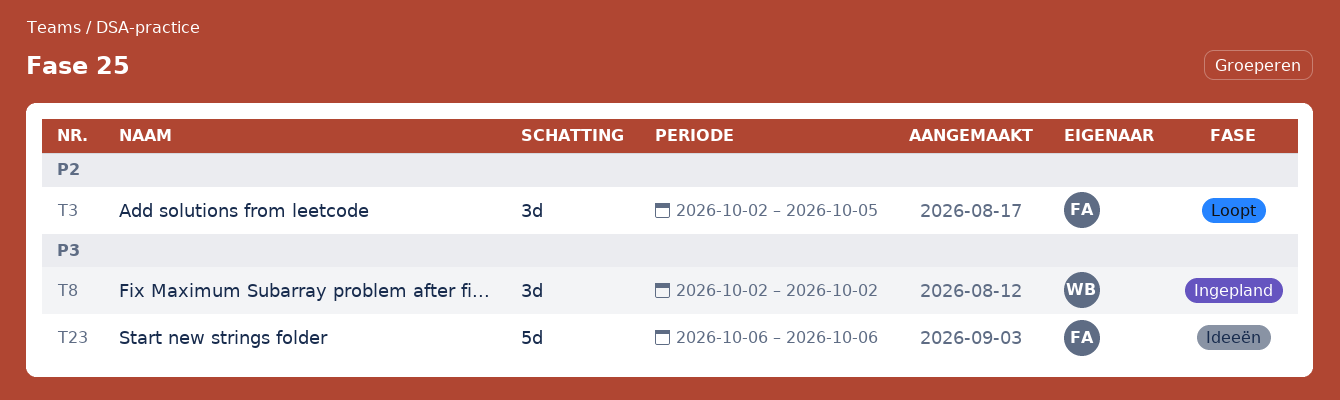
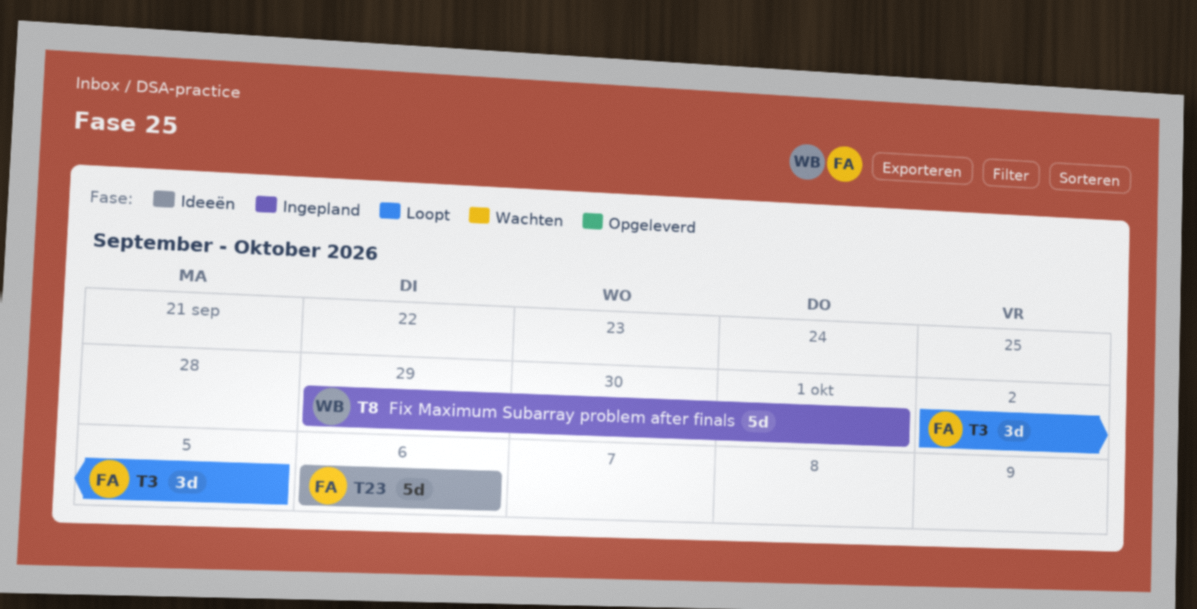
T8, estimate: 3d -> 5d
T8, start: Oct 2 -> Sep 29
T8, due: Oct 2 -> Oct 1

